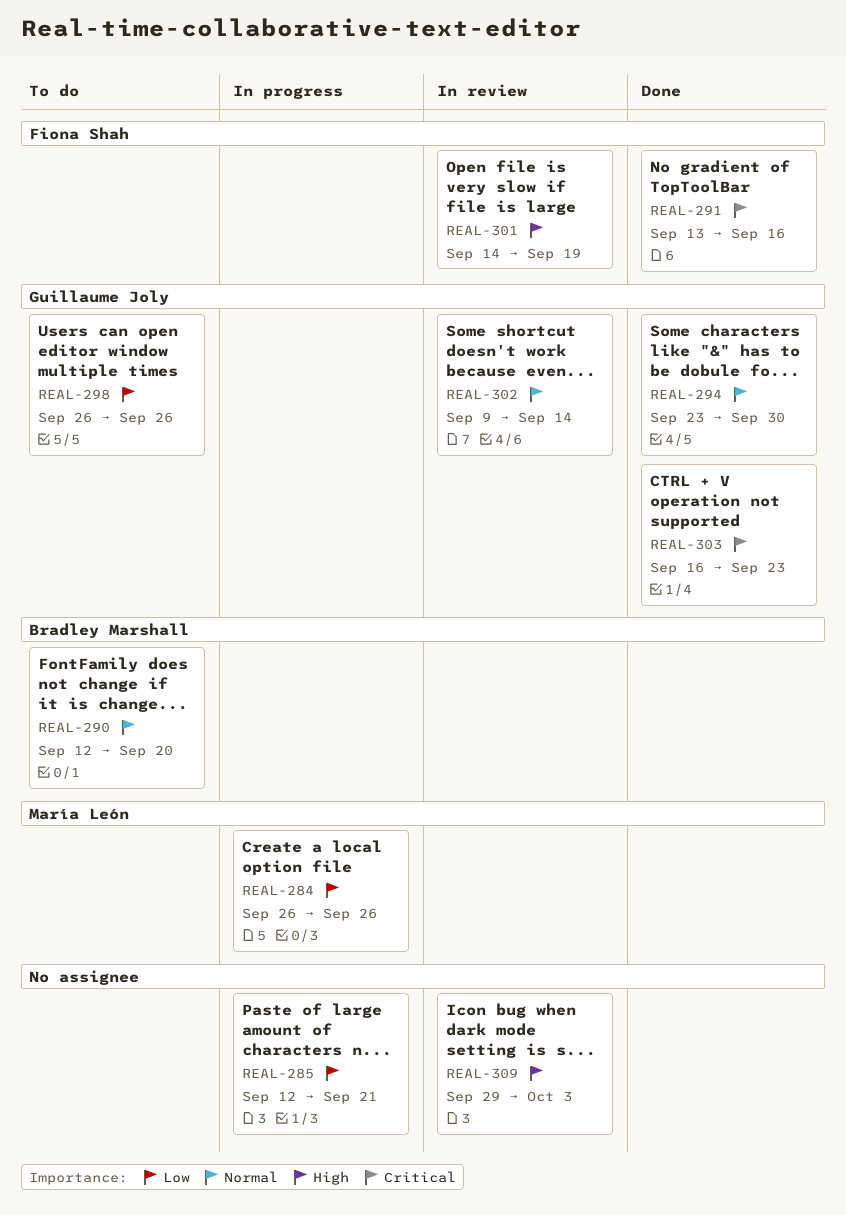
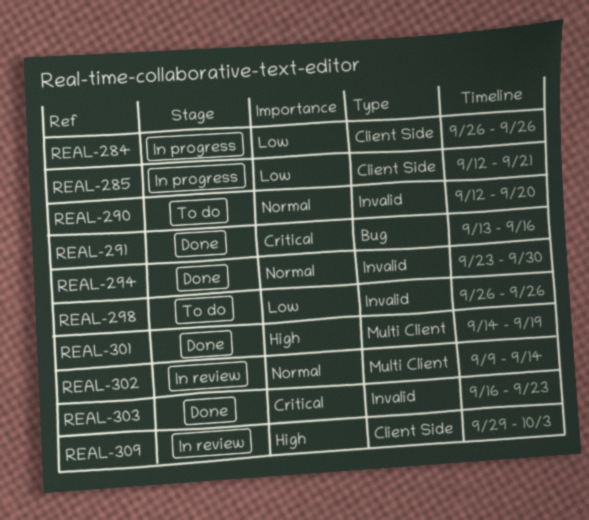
REAL-301, status: In review -> Done

